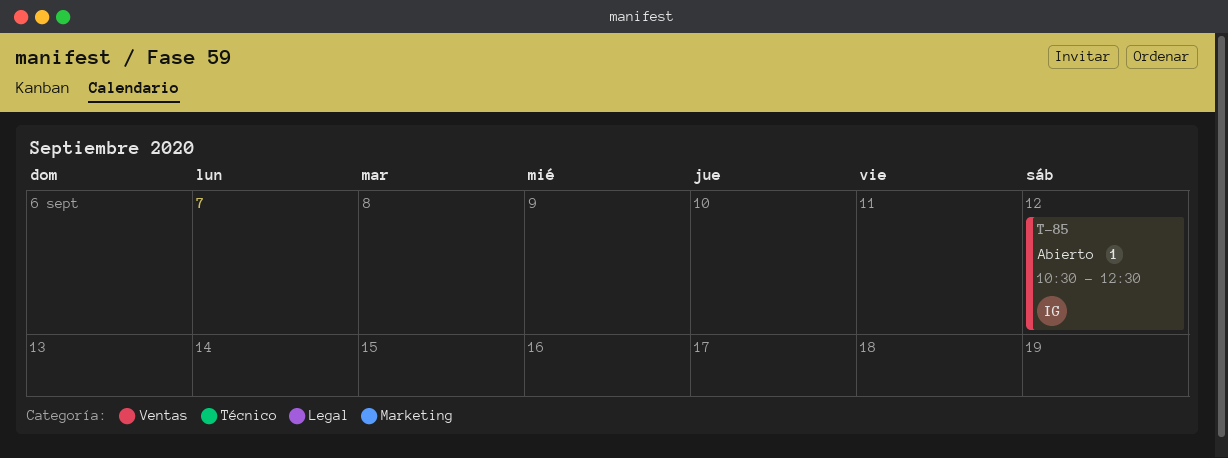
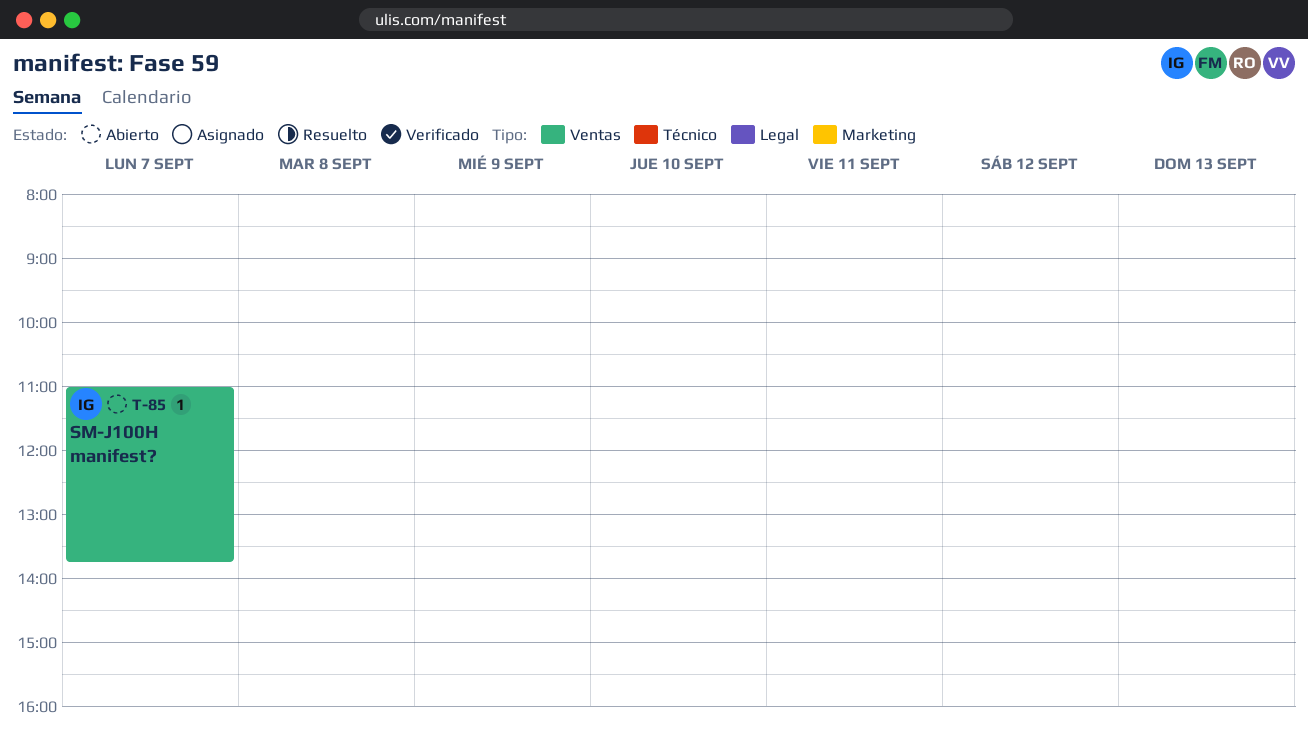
T-85, day: Sep 12 -> Sep 7
T-85, begins: 10:30 -> 11:00
T-85, ends: 12:30 -> 13:45

